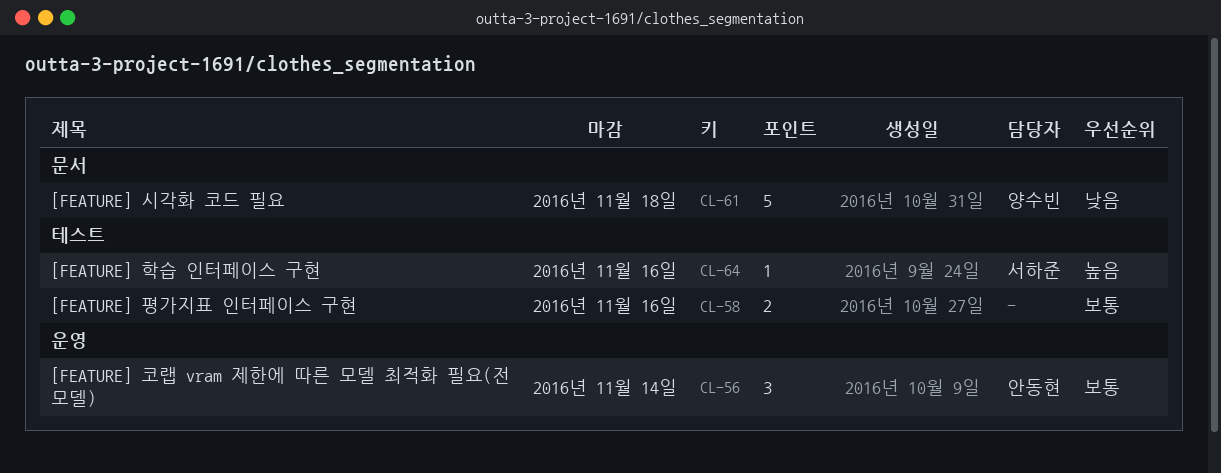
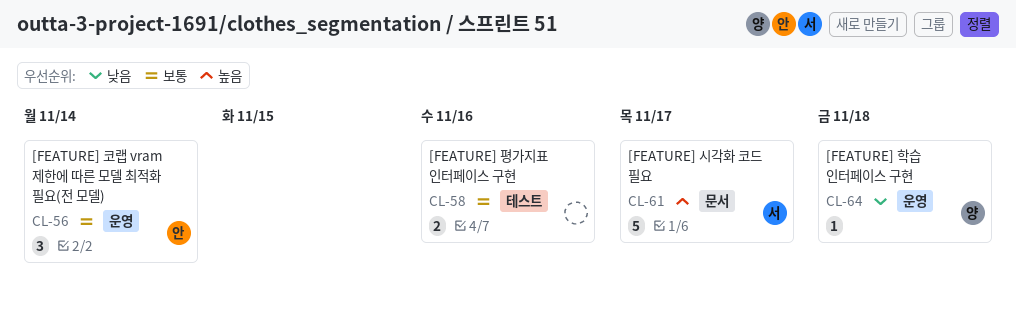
CL-61, owner: 양수빈 -> 서하준
CL-61, priority: 낮음 -> 높음
CL-61, due: Nov 18 -> Nov 17
CL-64, owner: 서하준 -> 양수빈
CL-64, priority: 높음 -> 낮음
CL-64, label: 테스트 -> 운영
CL-64, due: Nov 16 -> Nov 18

